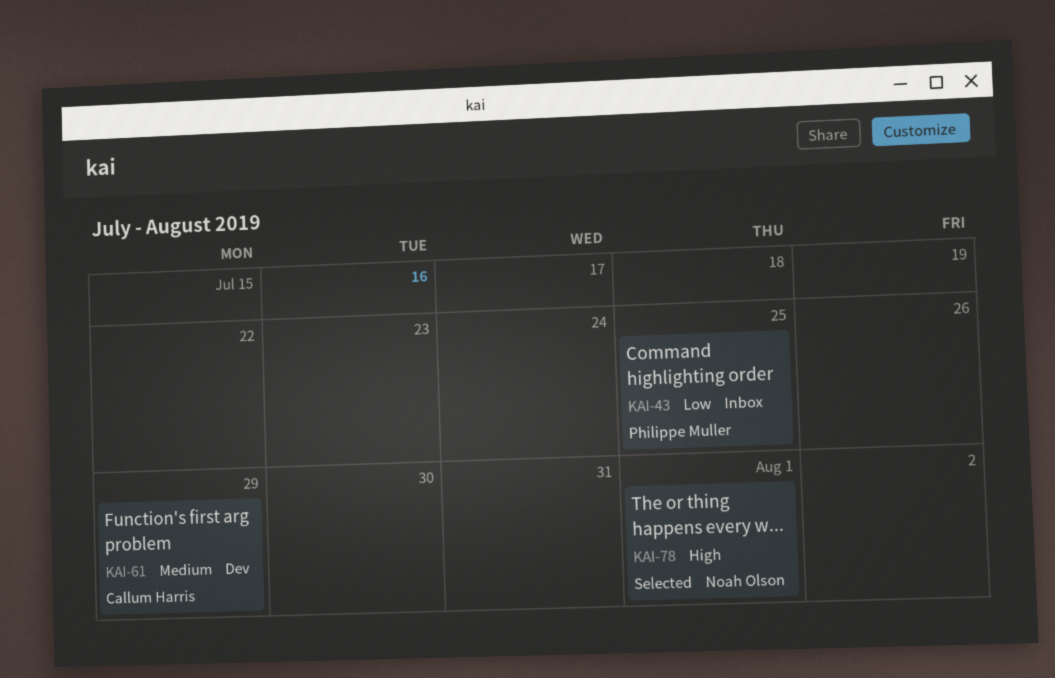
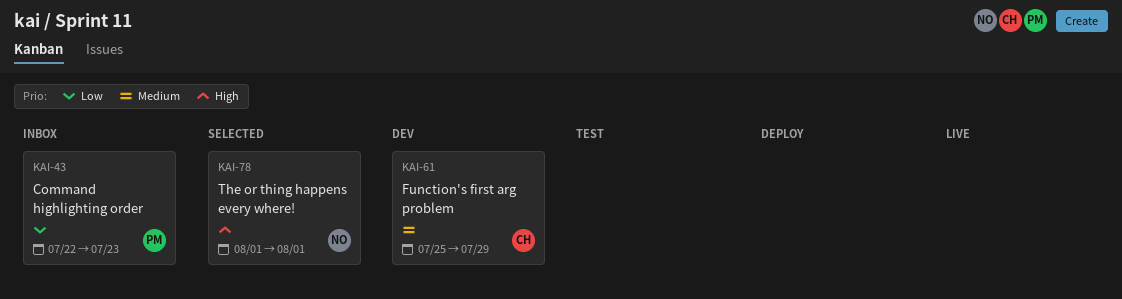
KAI-43, due: Jul 25 -> Jul 23

